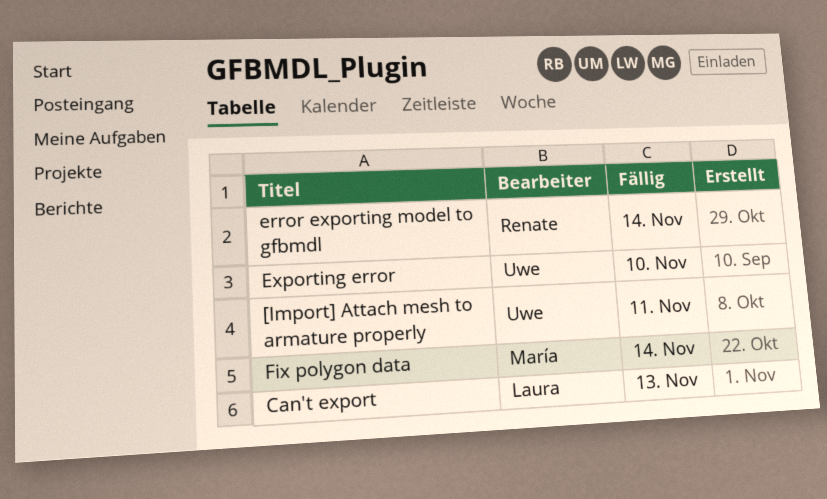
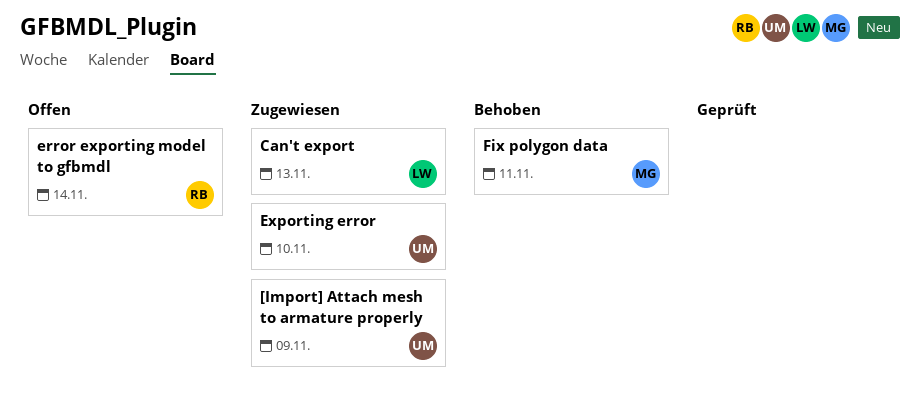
[Import] Attach mesh to armature properly, due: Nov 11 -> Nov 9
Fix polygon data, due: Nov 14 -> Nov 11

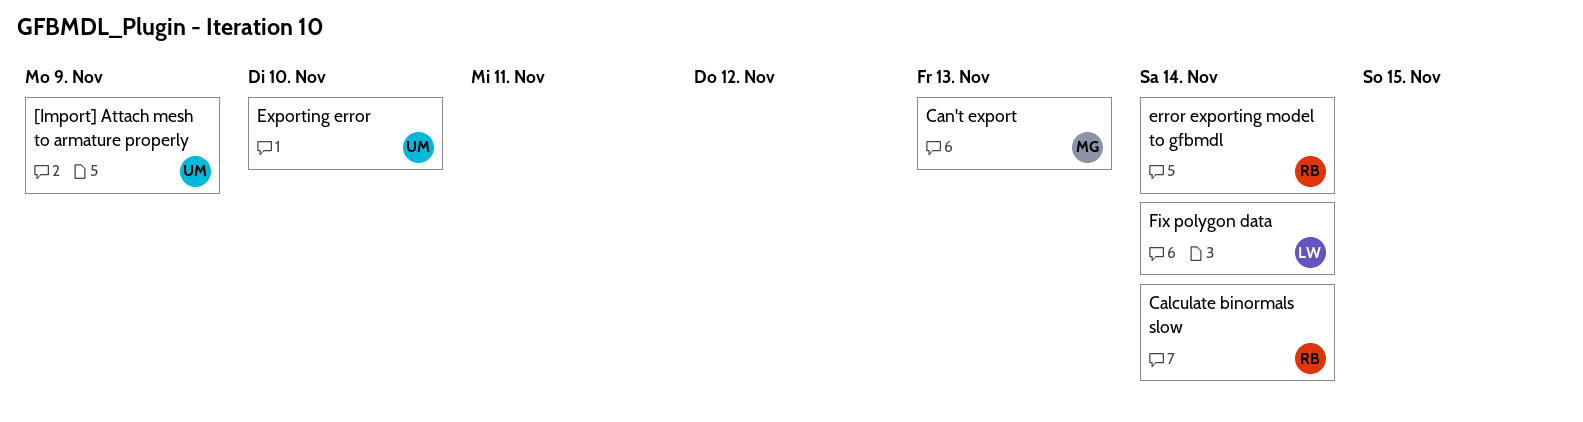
Calculate binormals slow: none -> present
Can't export, owner: LW -> MG
Fix polygon data, owner: MG -> LW
Fix polygon data, due: Nov 11 -> Nov 14

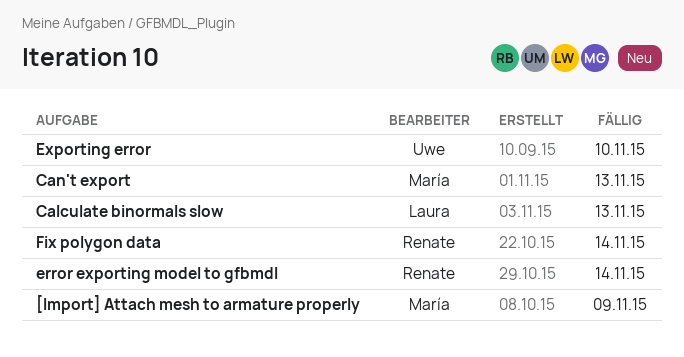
[Import] Attach mesh to armature properly, owner: Uwe -> María
Calculate binormals slow, owner: Renate -> Laura
Calculate binormals slow, due: Nov 14 -> Nov 13
Fix polygon data, owner: Laura -> Renate

